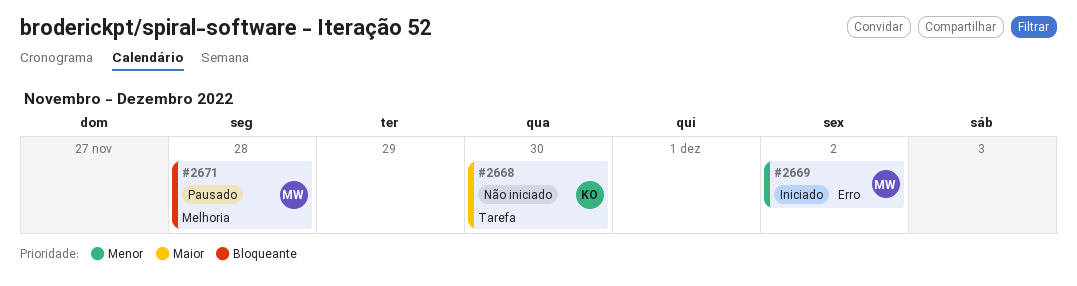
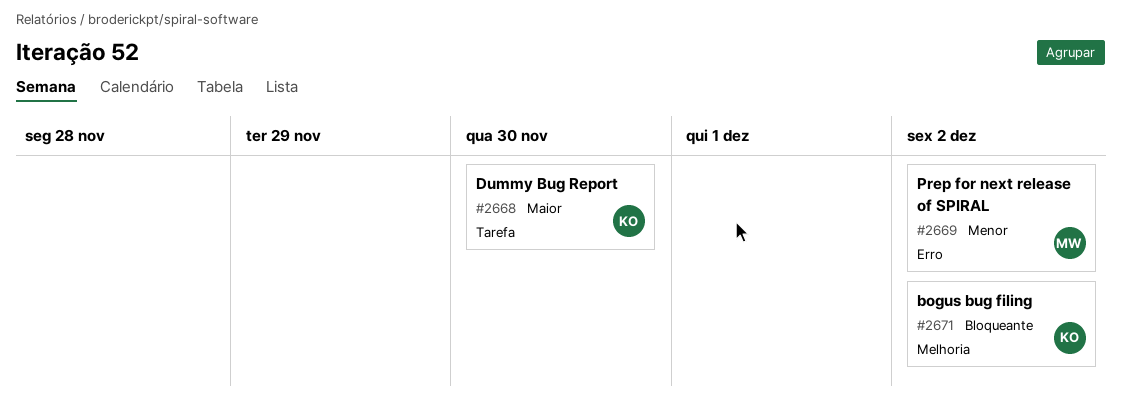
#2671, owner: MW -> KO
#2671, due: Nov 28 -> Dec 2

